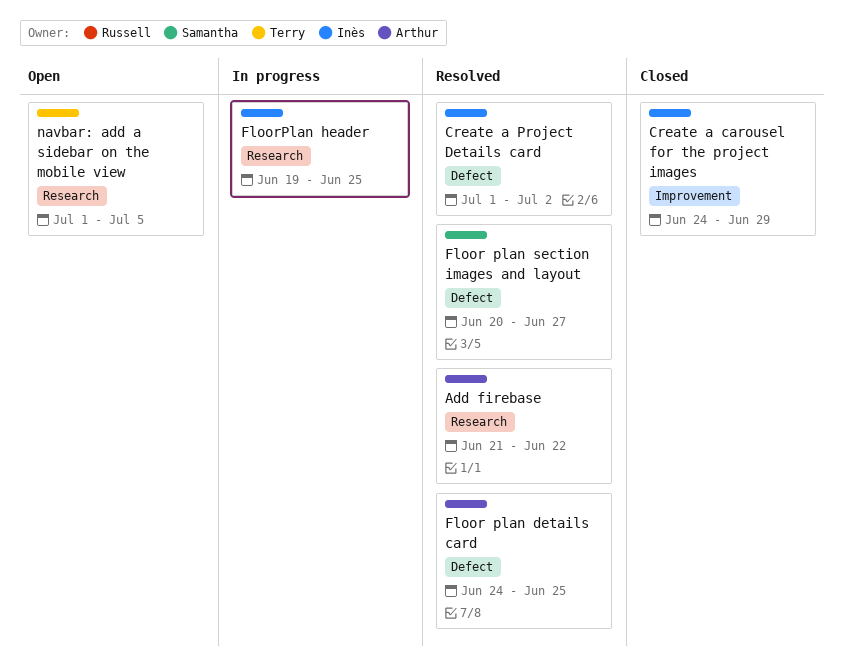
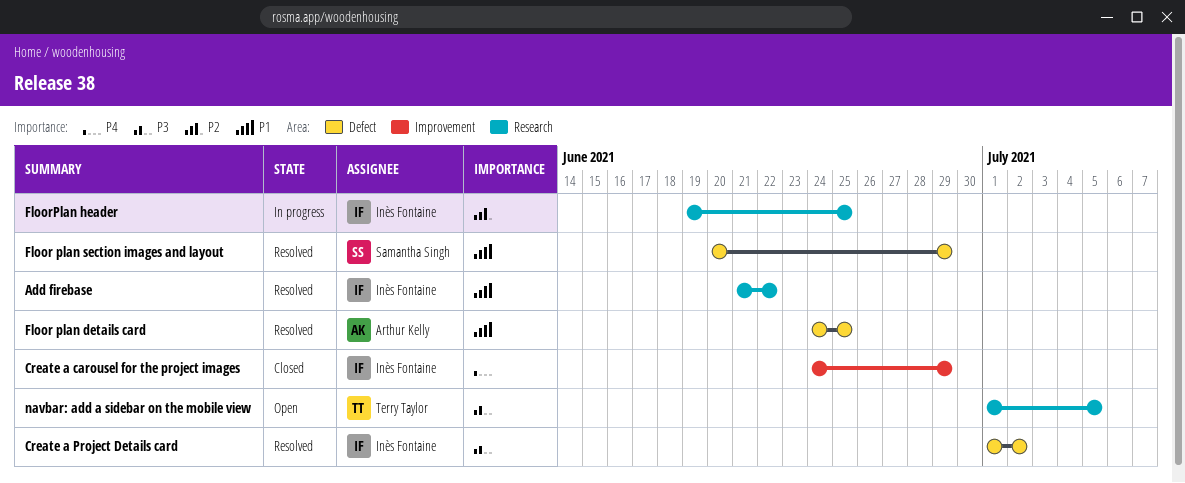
Add firebase, owner: Arthur Kelly -> Inès Fontaine
Floor plan section images and layout, due: Jun 27 -> Jun 29

